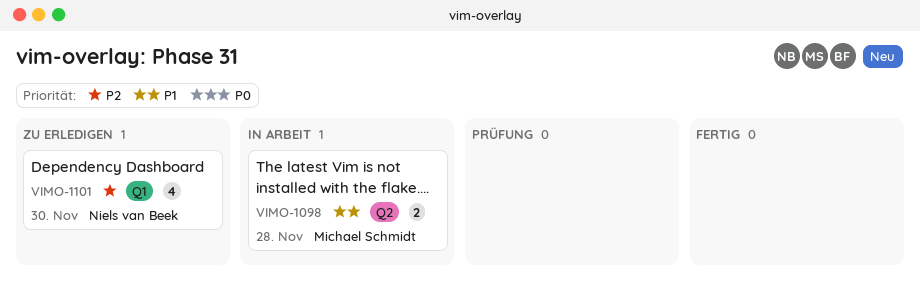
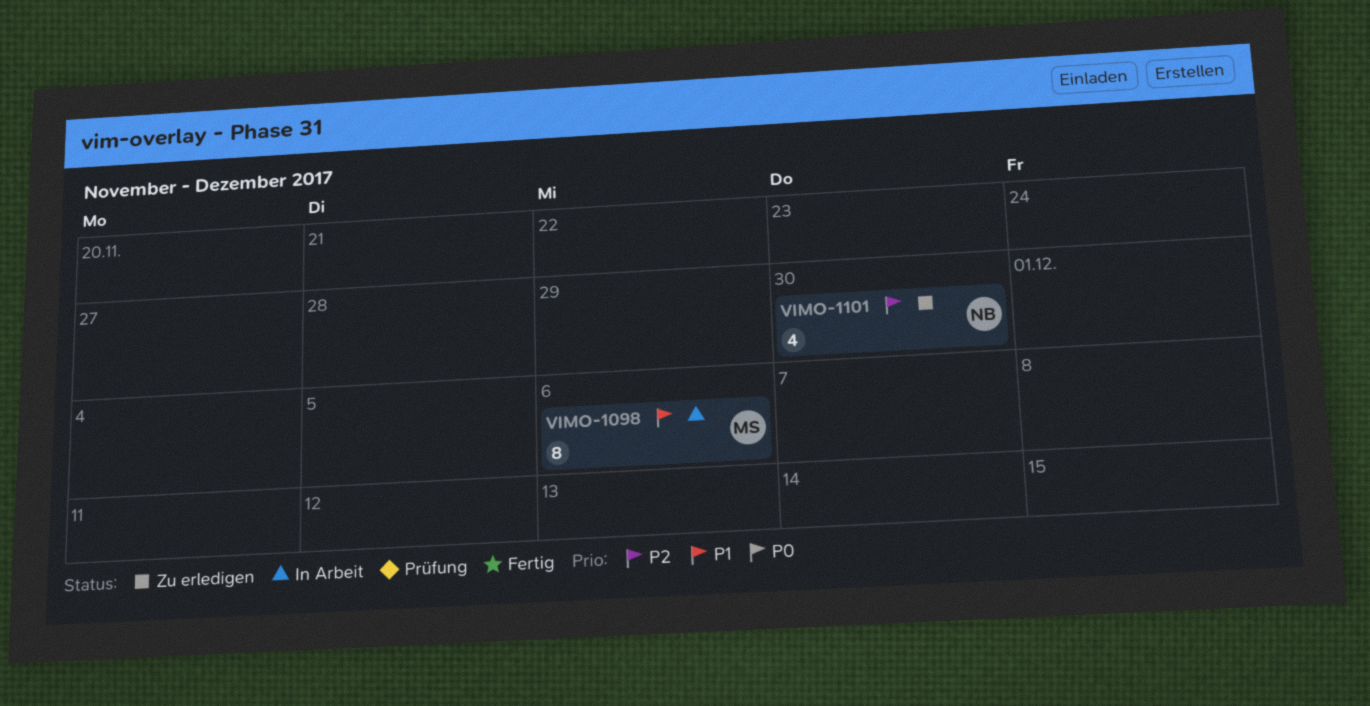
VIMO-1098, estimate: 2 -> 8
VIMO-1098, due: Nov 28 -> Dec 6

